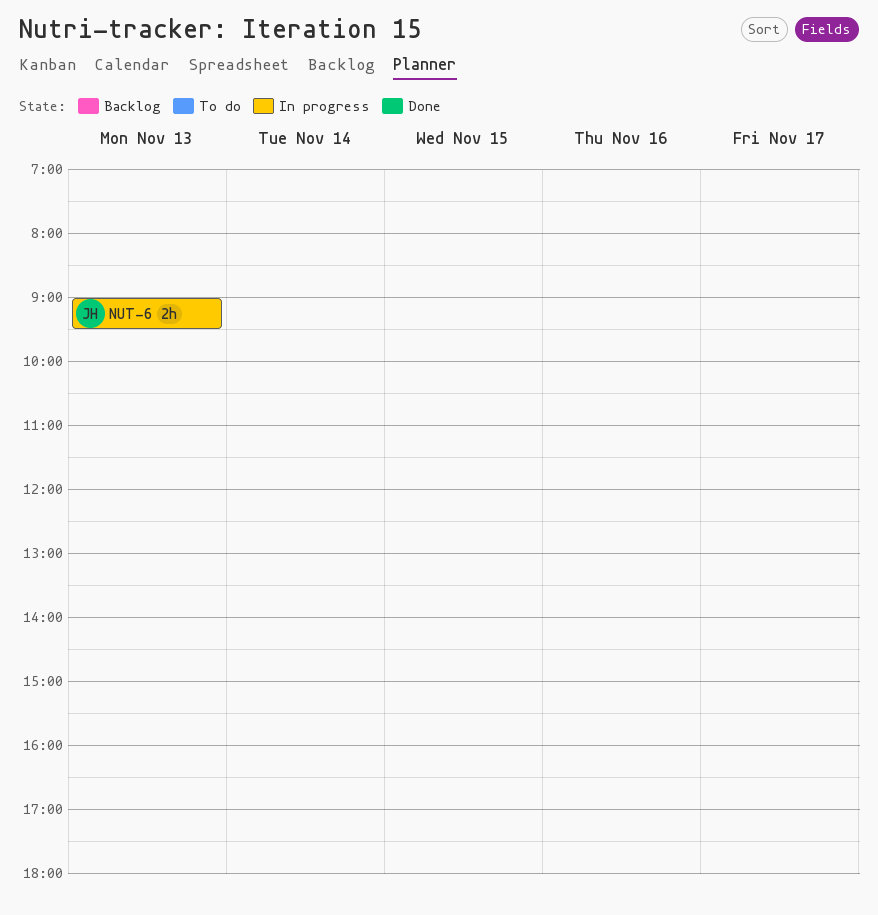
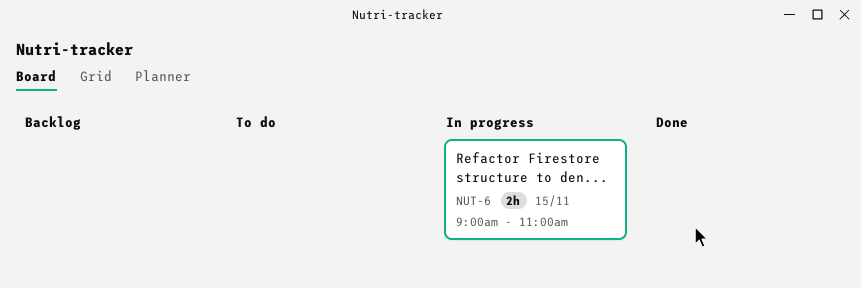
NUT-6, day: Nov 13 -> Nov 15
NUT-6, ends: 09:30 -> 11:00

